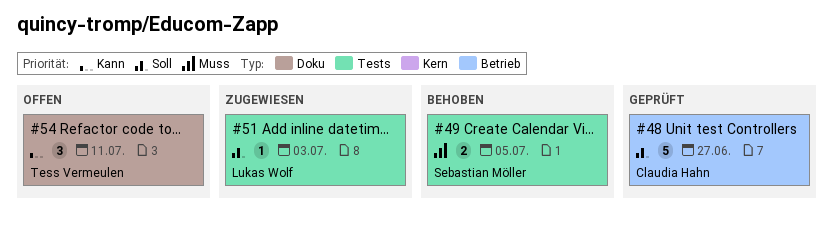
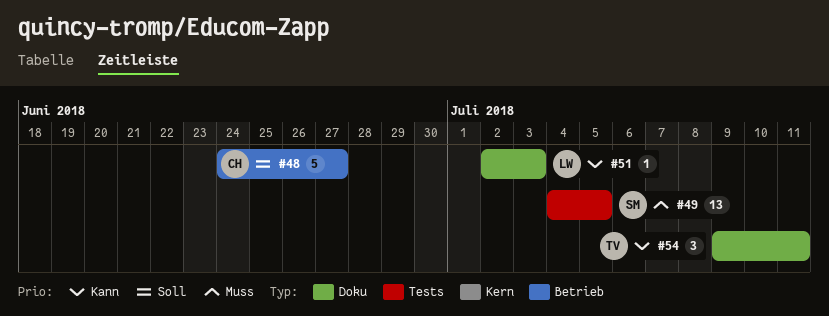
#49, estimate: 2 -> 13
#51, priority: Soll -> Kann
#51, label: Tests -> Doku

